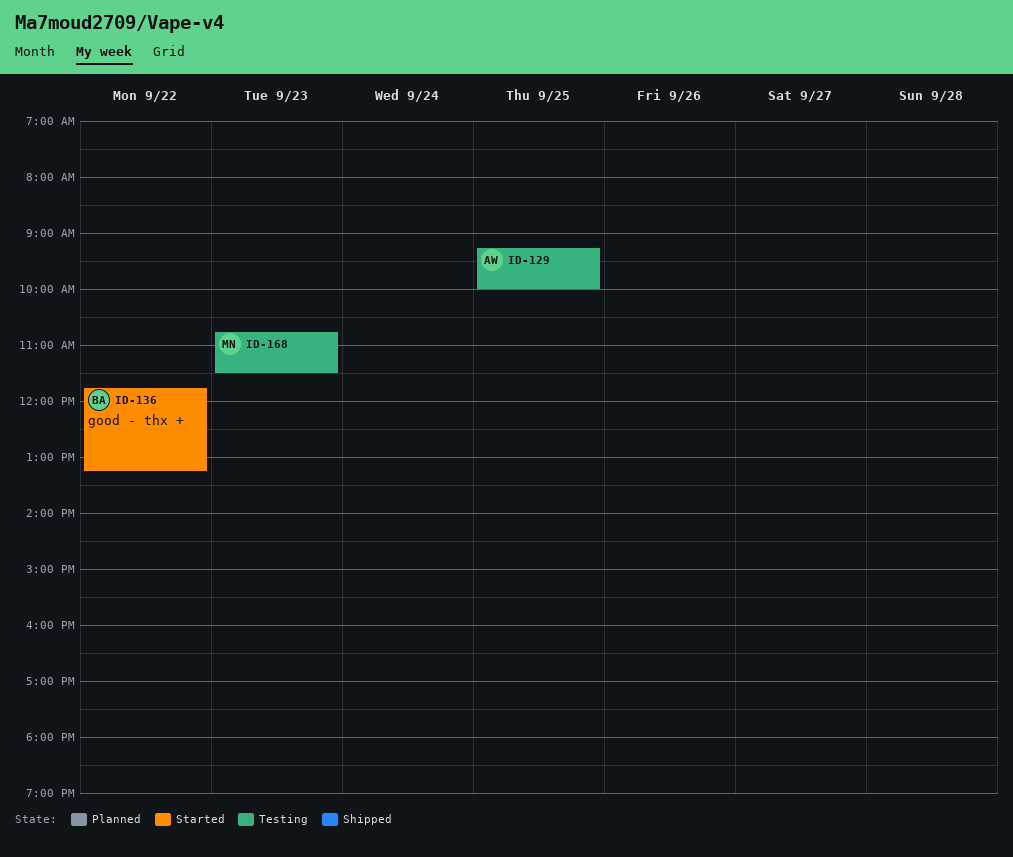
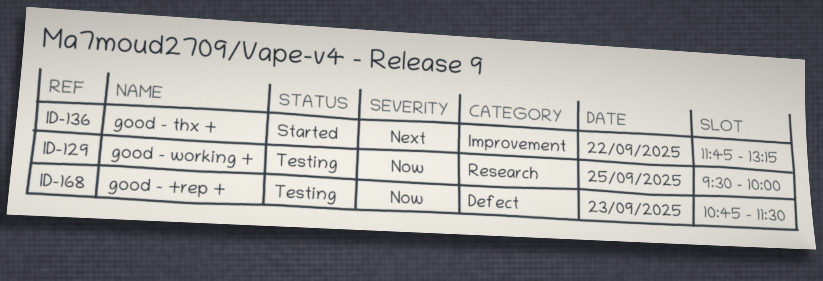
ID-129, begins: 09:15 -> 09:30

